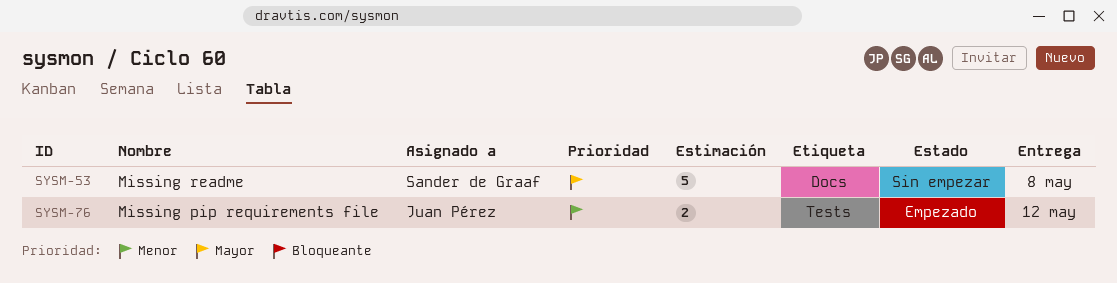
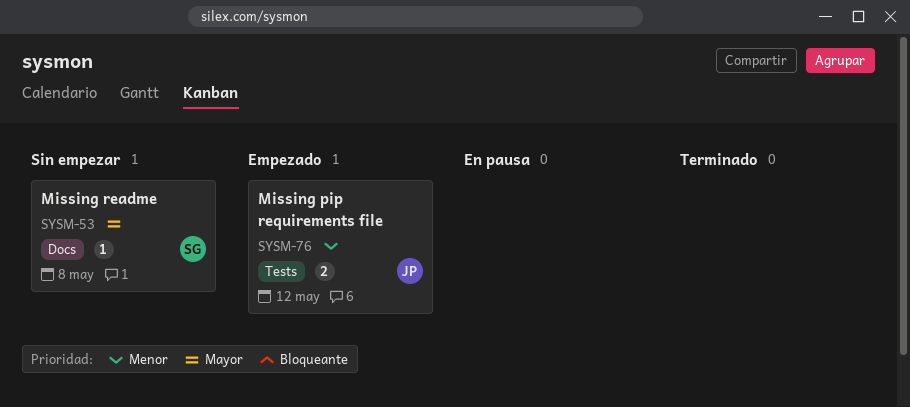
SYSM-53, estimate: 5 -> 1

